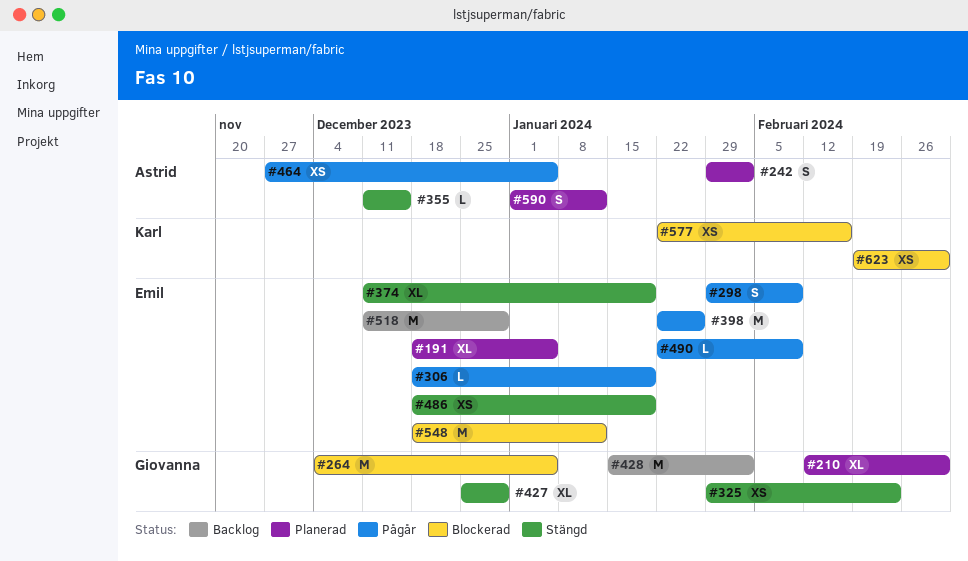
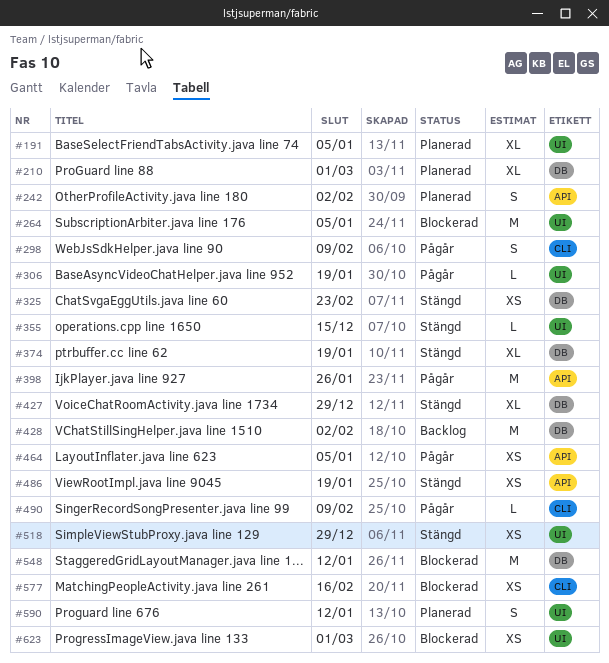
#518, status: Backlog -> Stängd
#518, estimate: M -> XS

